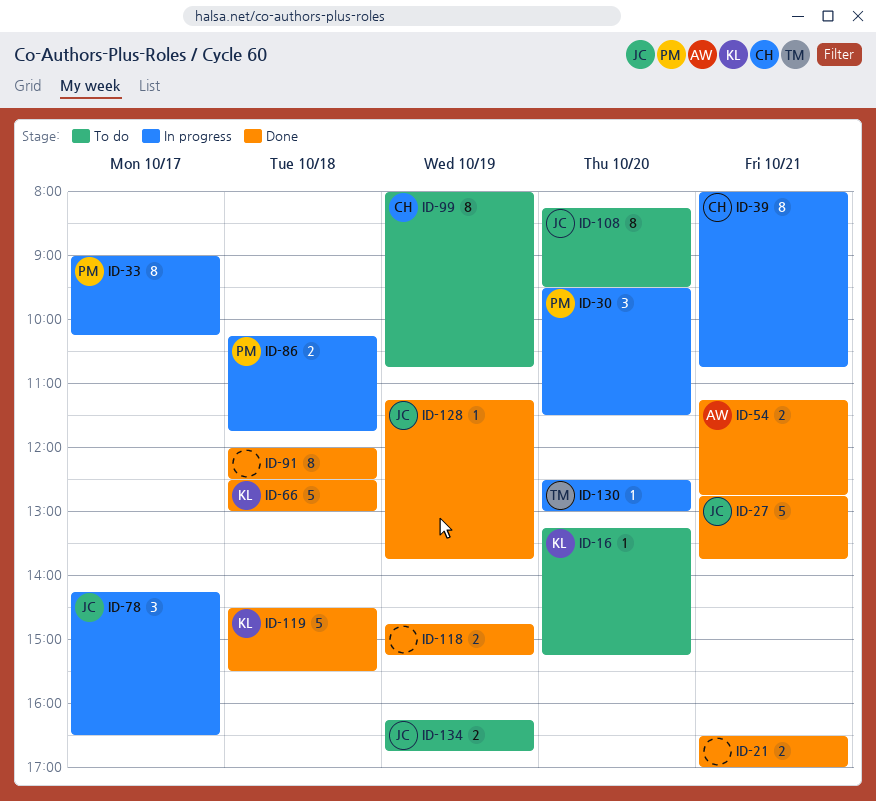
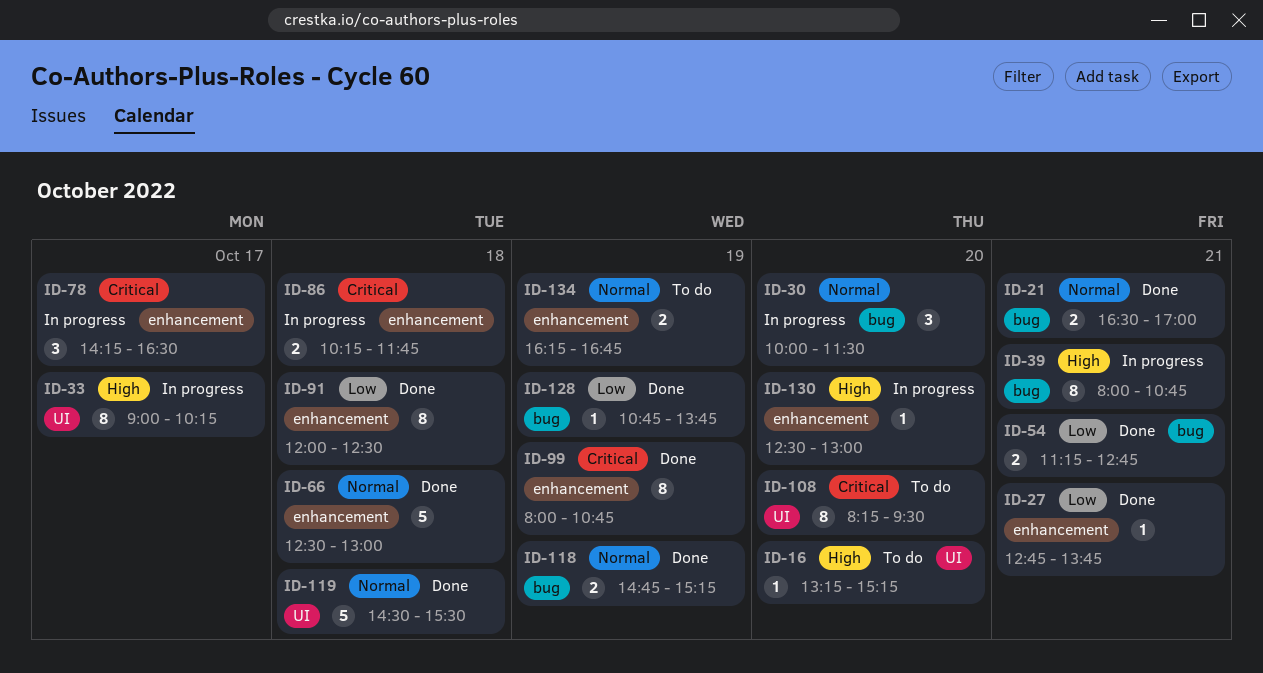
ID-27, estimate: 5 -> 1
ID-30, begins: 09:30 -> 10:00
ID-99, status: To do -> Done
ID-128, begins: 11:15 -> 10:45

